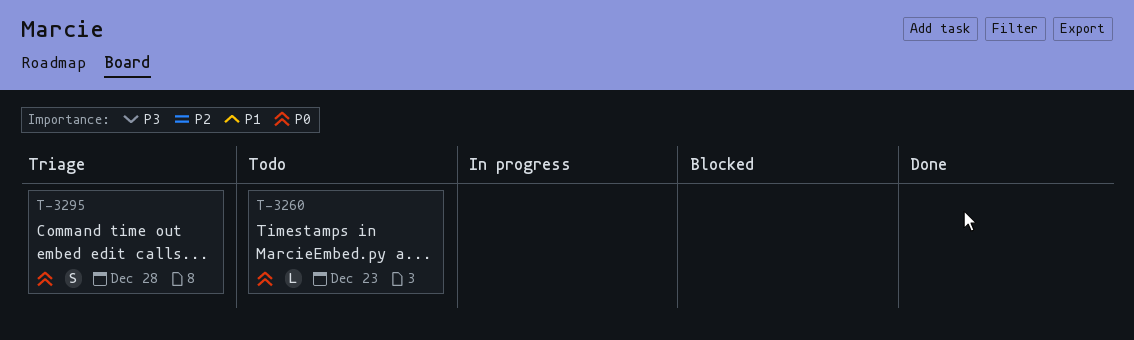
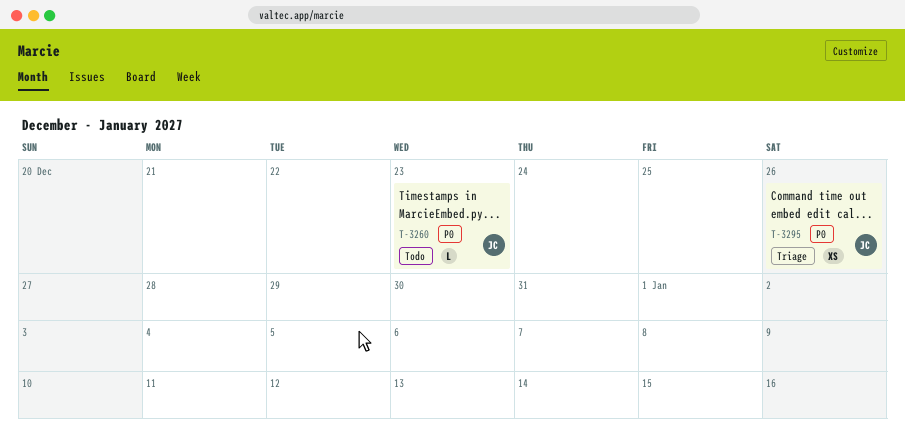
T-3295, estimate: S -> XS
T-3295, due: Dec 28 -> Dec 26

